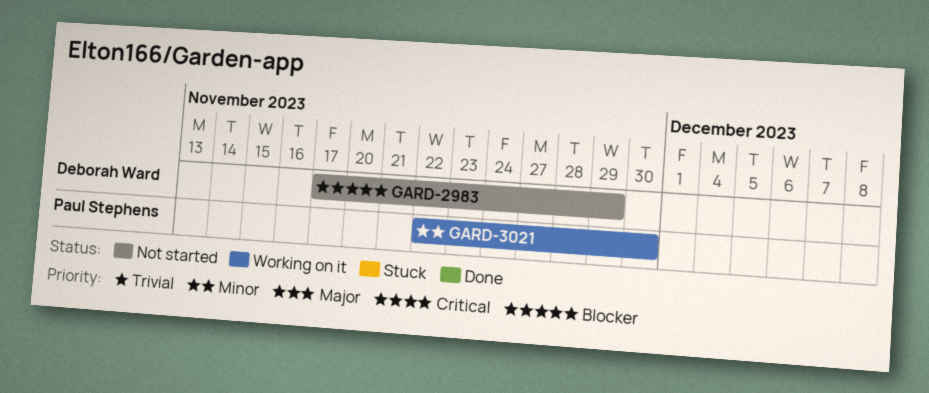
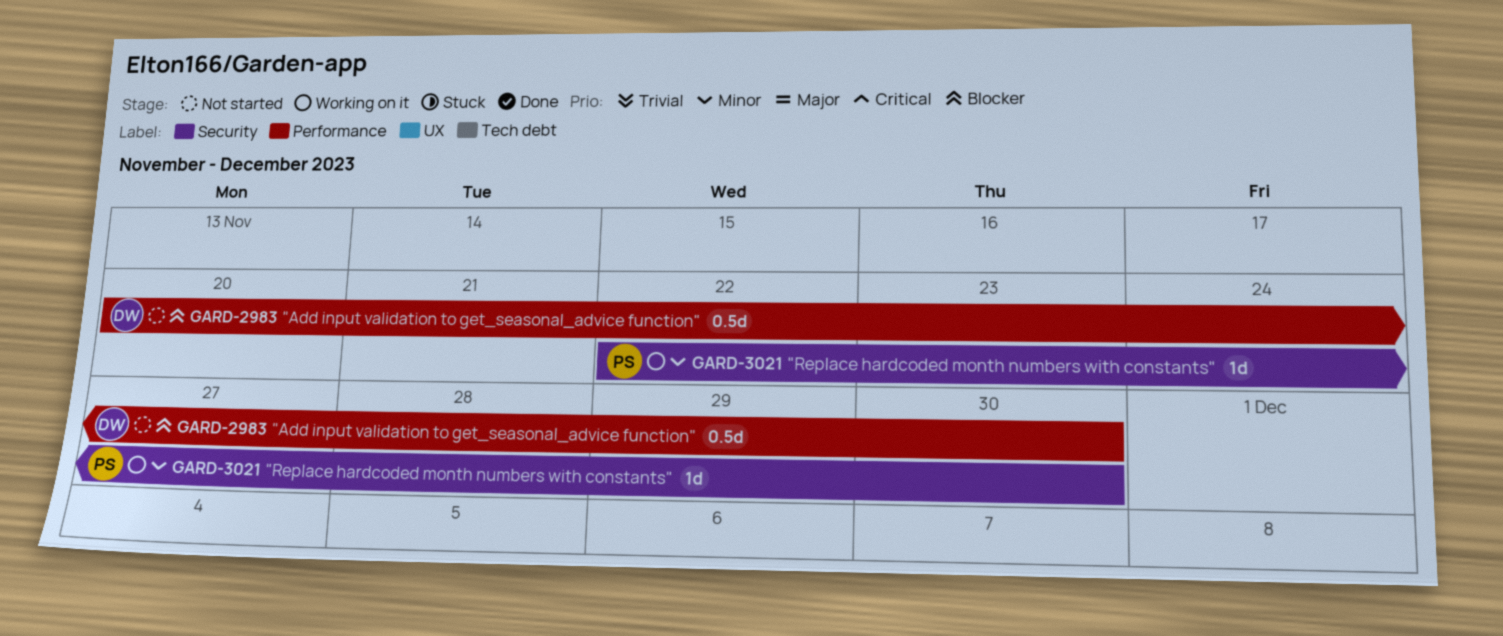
GARD-2983, start: Nov 17 -> Nov 20
GARD-2983, due: Nov 29 -> Nov 30

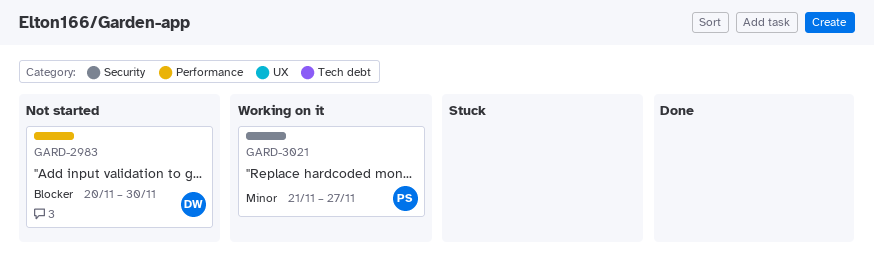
GARD-3021, start: Nov 22 -> Nov 21
GARD-3021, due: Nov 30 -> Nov 27

